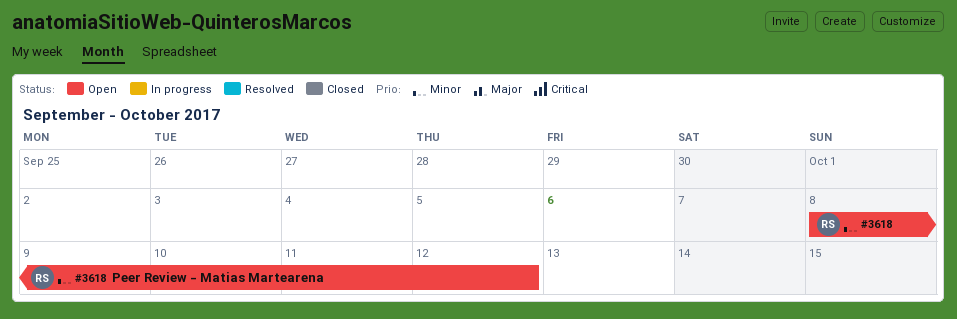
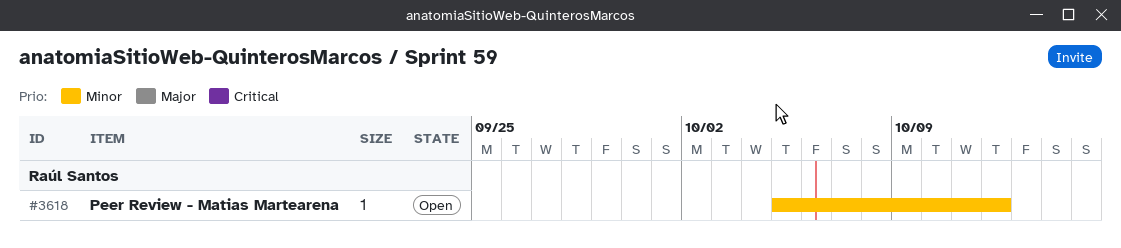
#3618, start: Oct 8 -> Oct 5

